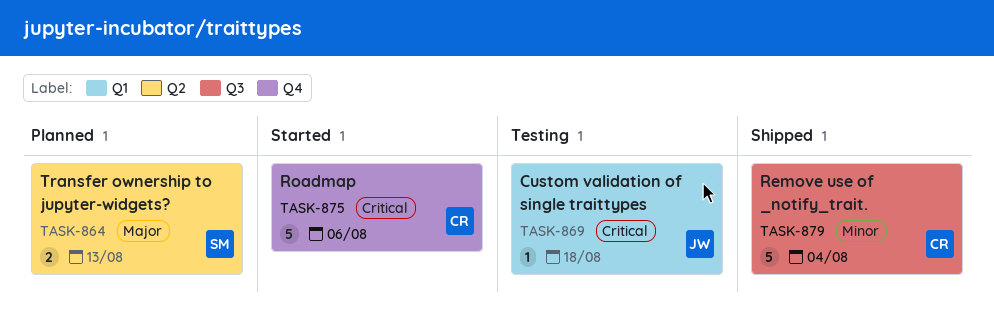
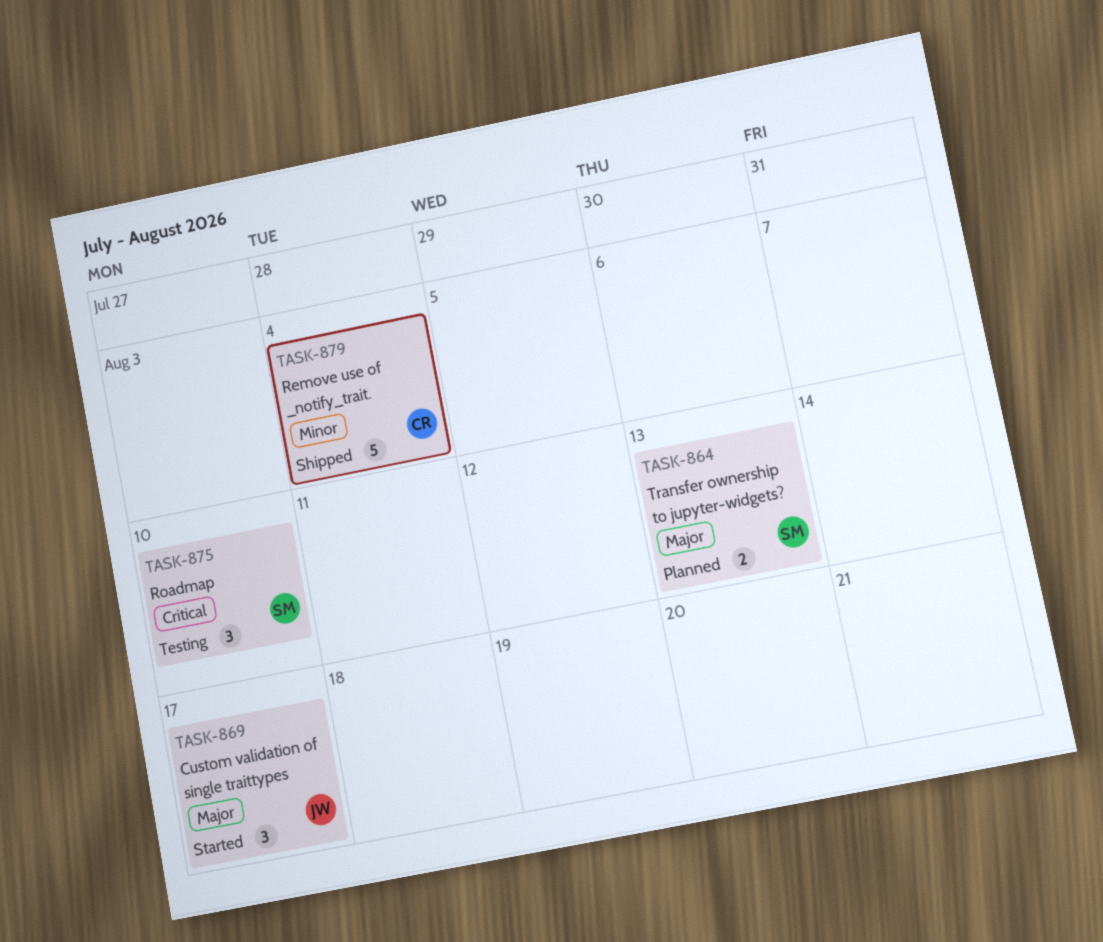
TASK-869, status: Testing -> Started
TASK-869, priority: Critical -> Major
TASK-869, estimate: 1 -> 3
TASK-869, due: Aug 18 -> Aug 17
TASK-875, status: Started -> Testing
TASK-875, owner: CR -> SM
TASK-875, estimate: 5 -> 3
TASK-875, due: Aug 6 -> Aug 10

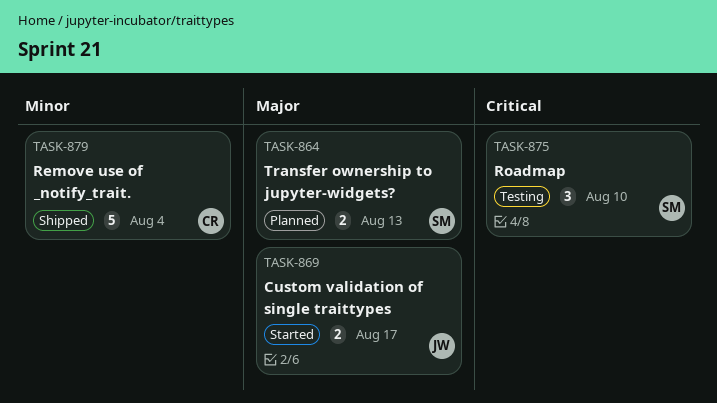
TASK-869, estimate: 3 -> 2

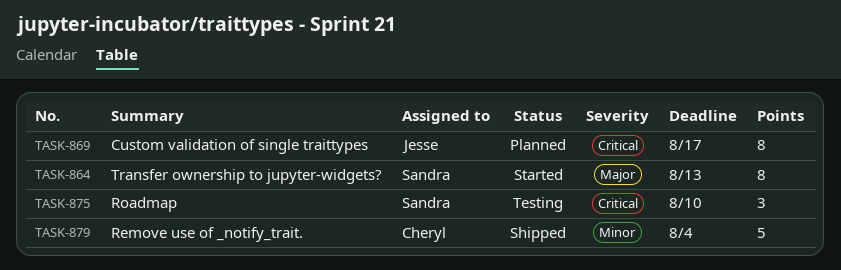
TASK-864, status: Planned -> Started
TASK-864, estimate: 2 -> 8
TASK-869, status: Started -> Planned
TASK-869, priority: Major -> Critical
TASK-869, estimate: 2 -> 8

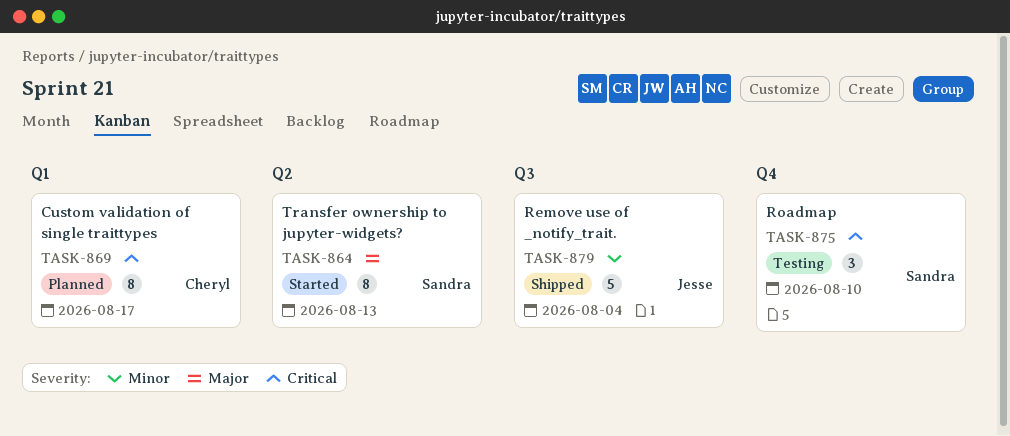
TASK-869, owner: Jesse -> Cheryl
TASK-879, owner: Cheryl -> Jesse

